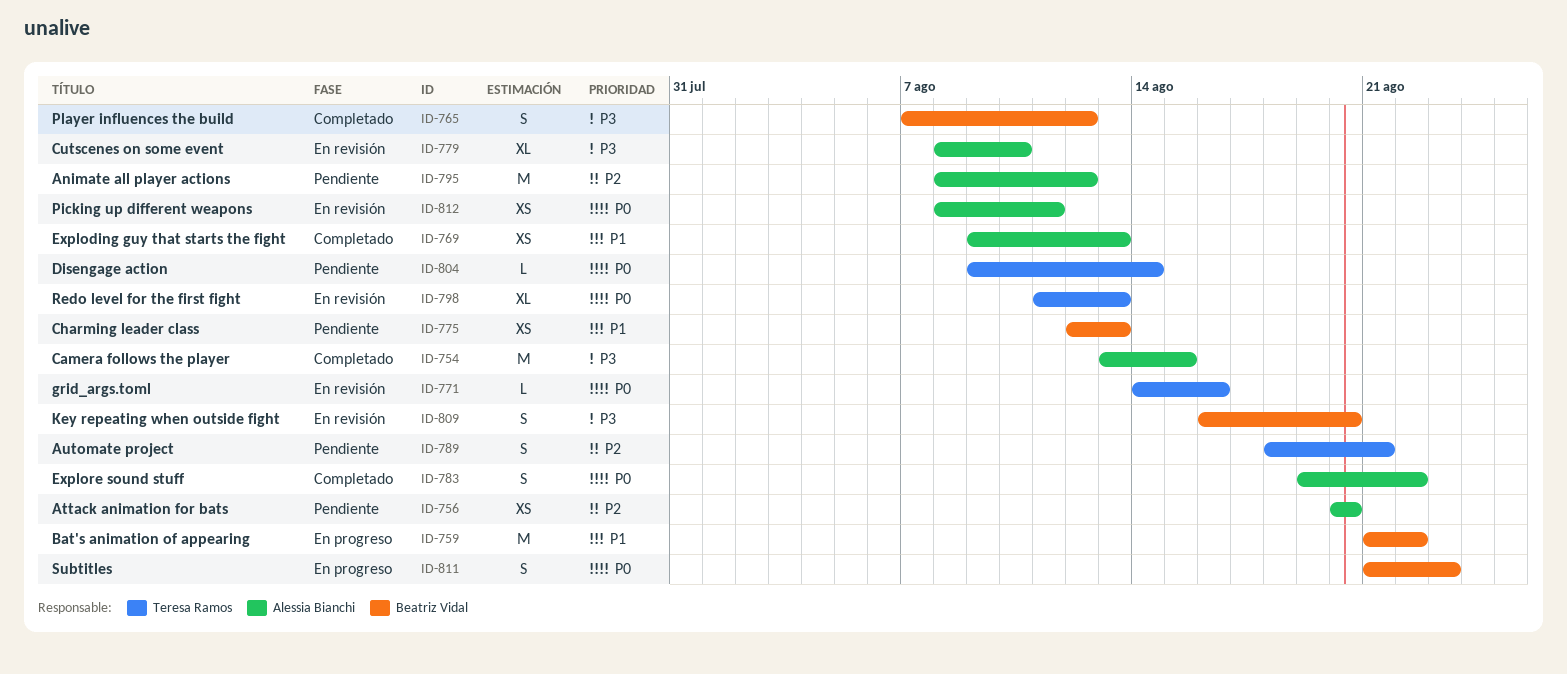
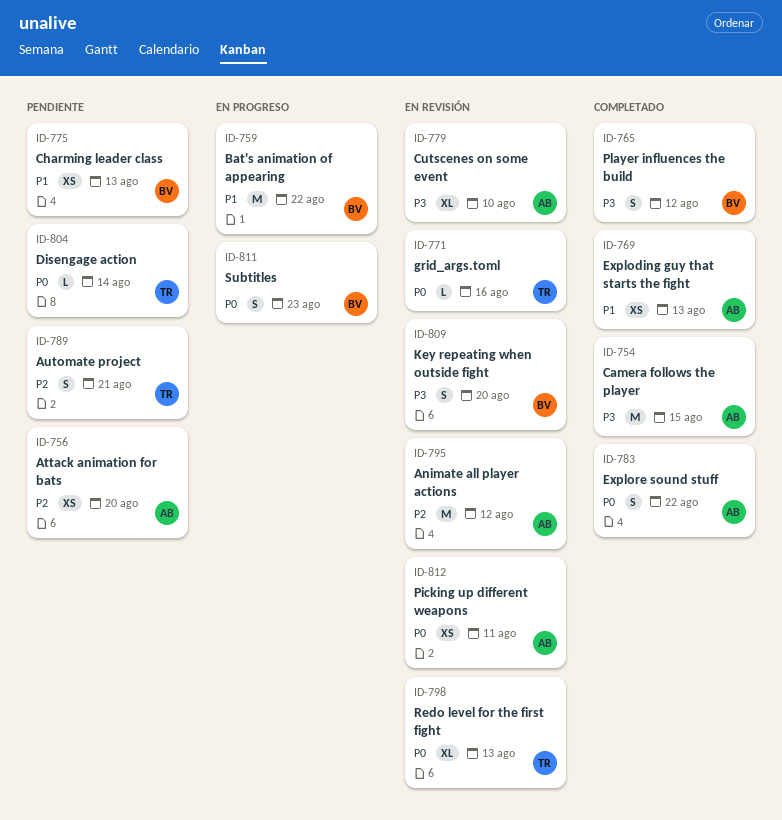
ID-795, status: Pendiente -> En revisión

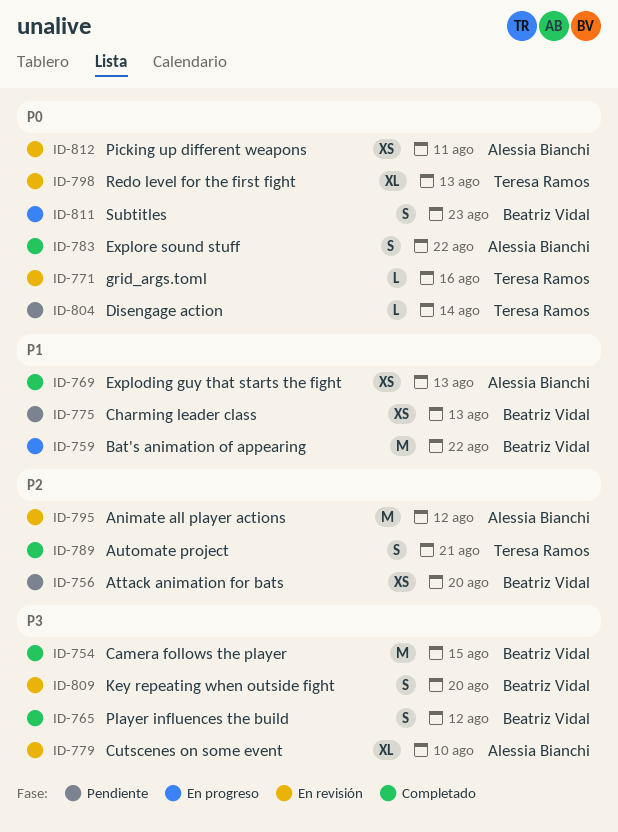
ID-754, owner: Alessia Bianchi -> Beatriz Vidal
ID-756, owner: Alessia Bianchi -> Beatriz Vidal
ID-789, status: Pendiente -> Completado

